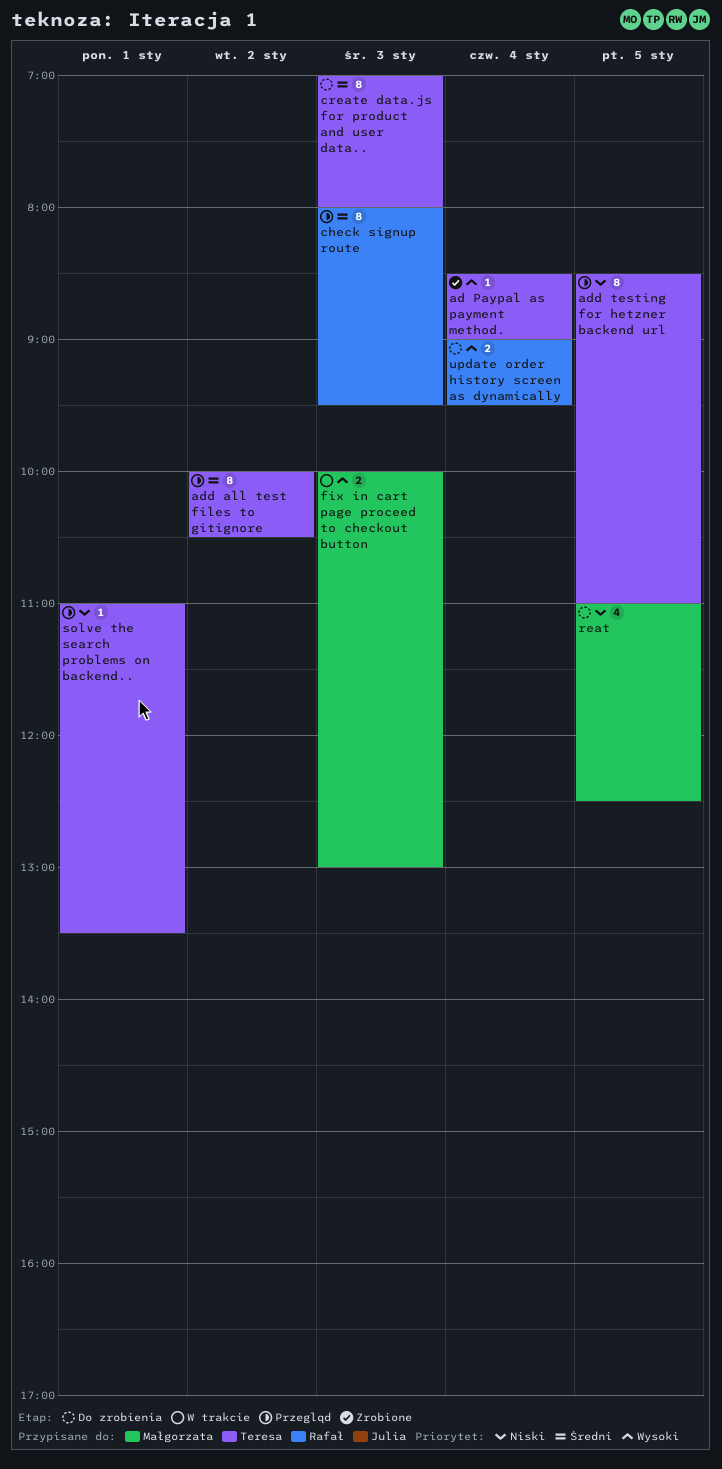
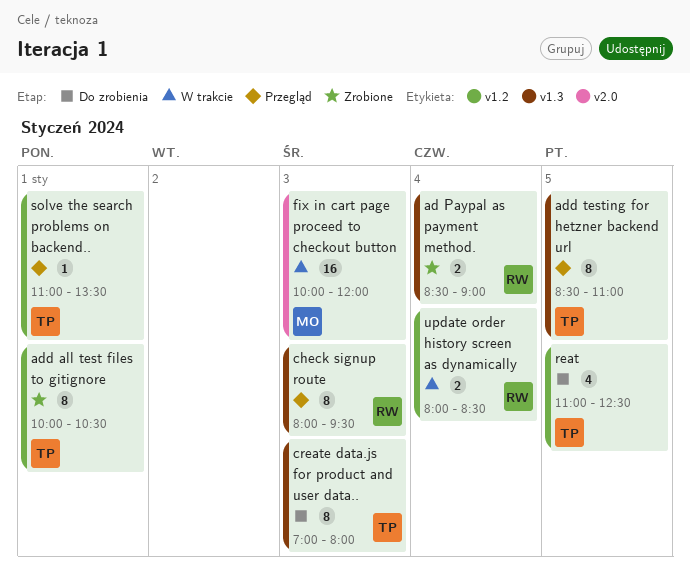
ad Paypal as payment method., owner: Teresa -> Rafał
ad Paypal as payment method., estimate: 1 -> 2
add all test files to gitignore, status: Przegląd -> Zrobione
add all test files to gitignore, day: Jan 2 -> Jan 1
fix in cart page proceed to checkout button, estimate: 2 -> 16
fix in cart page proceed to checkout button, ends: 13:00 -> 12:00
reat, owner: Małgorzata -> Teresa
update order history screen as dynamically, status: Do zrobienia -> W trakcie
update order history screen as dynamically, begins: 09:00 -> 08:00
update order history screen as dynamically, ends: 09:30 -> 08:30

